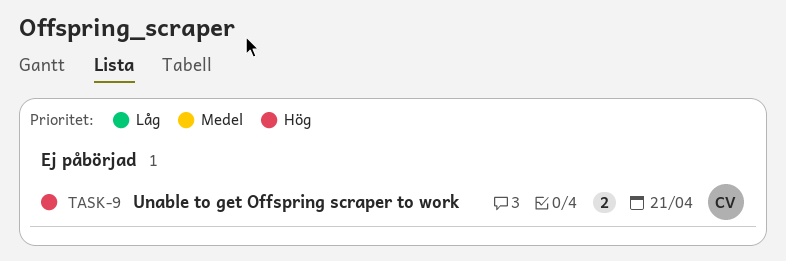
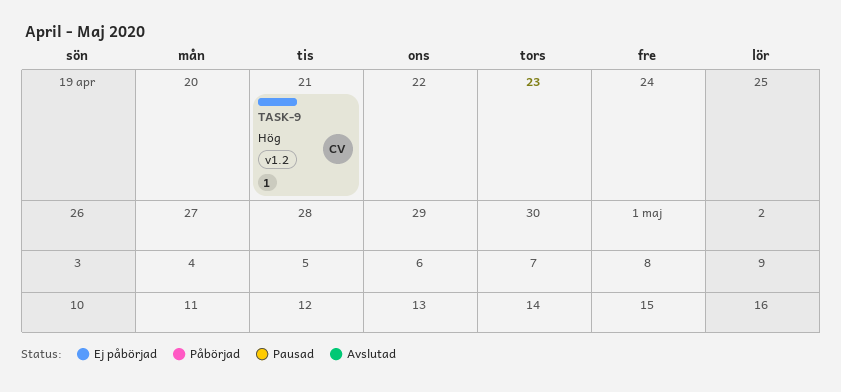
TASK-9, estimate: 2 -> 1

